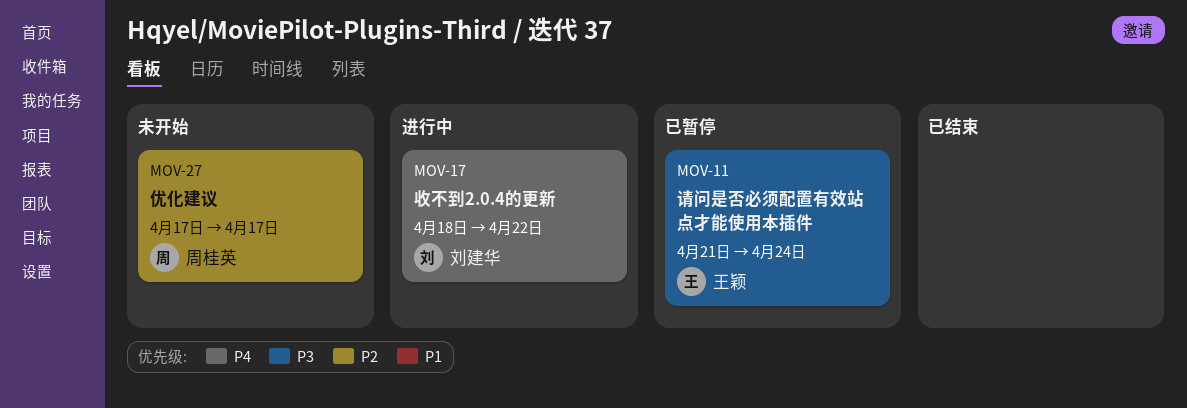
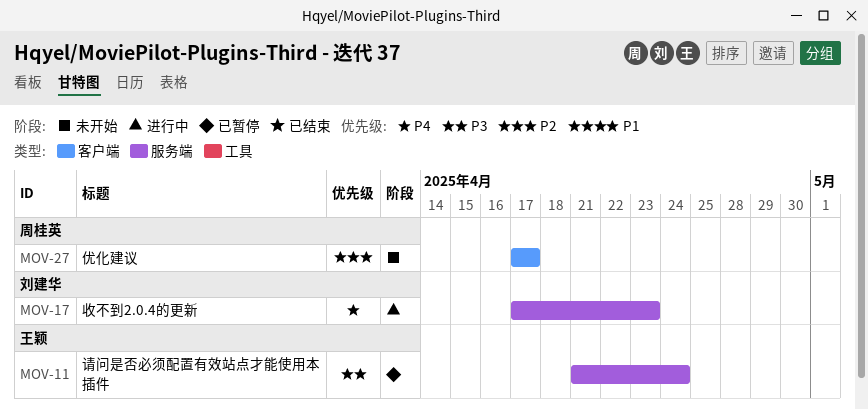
MOV-17, start: Apr 18 -> Apr 17
MOV-17, due: Apr 22 -> Apr 23

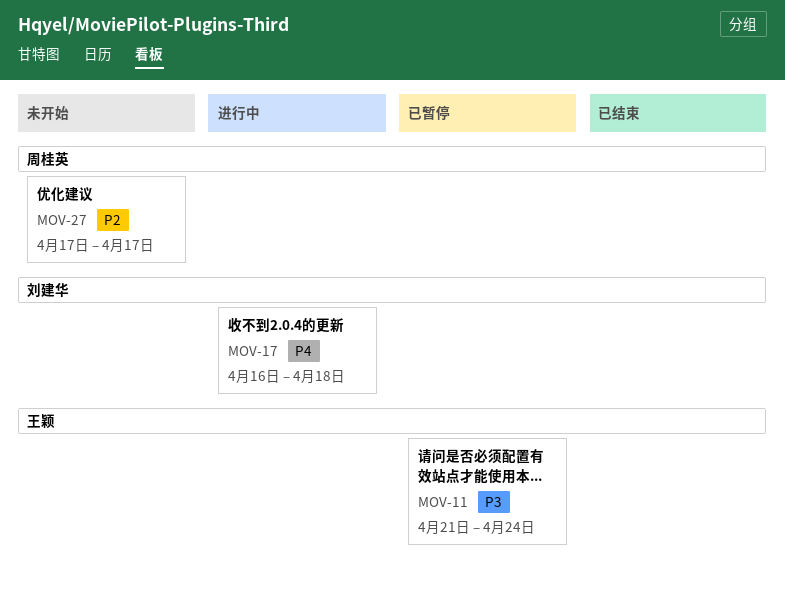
MOV-17, start: Apr 17 -> Apr 16
MOV-17, due: Apr 23 -> Apr 18

